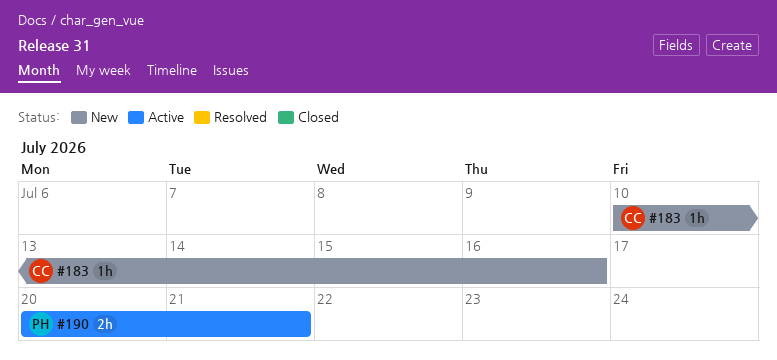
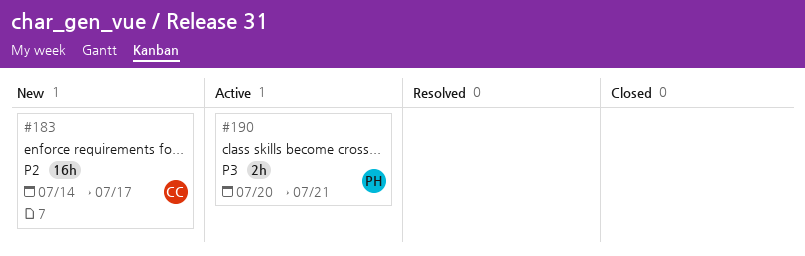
#183, estimate: 1h -> 16h
#183, start: Jul 10 -> Jul 14
#183, due: Jul 16 -> Jul 17

